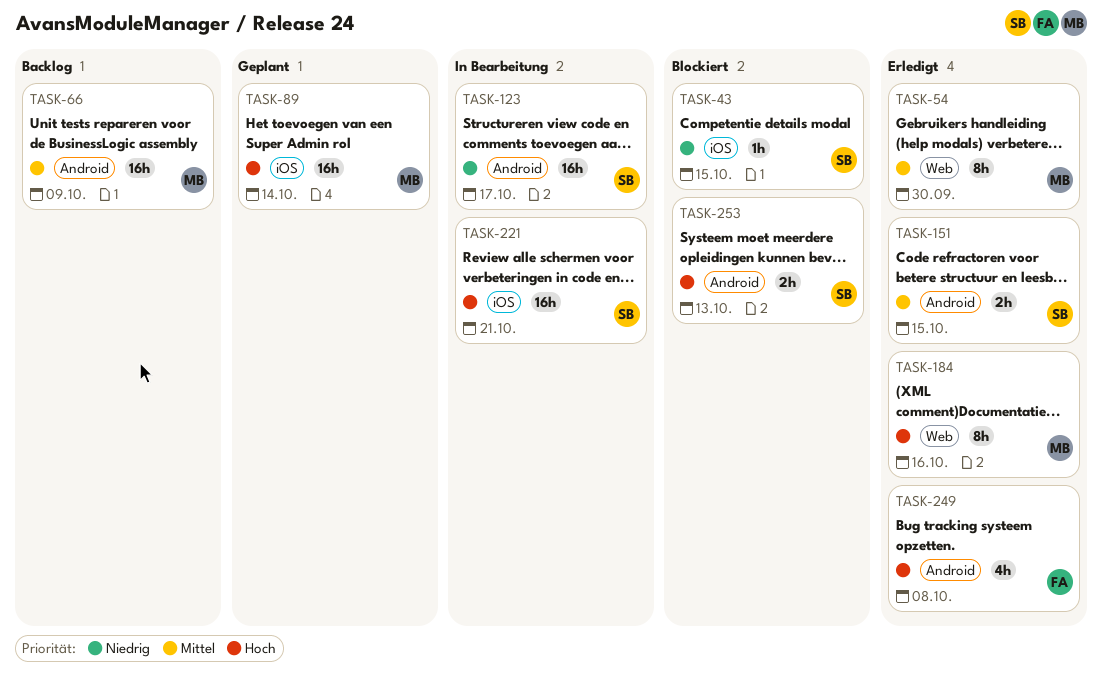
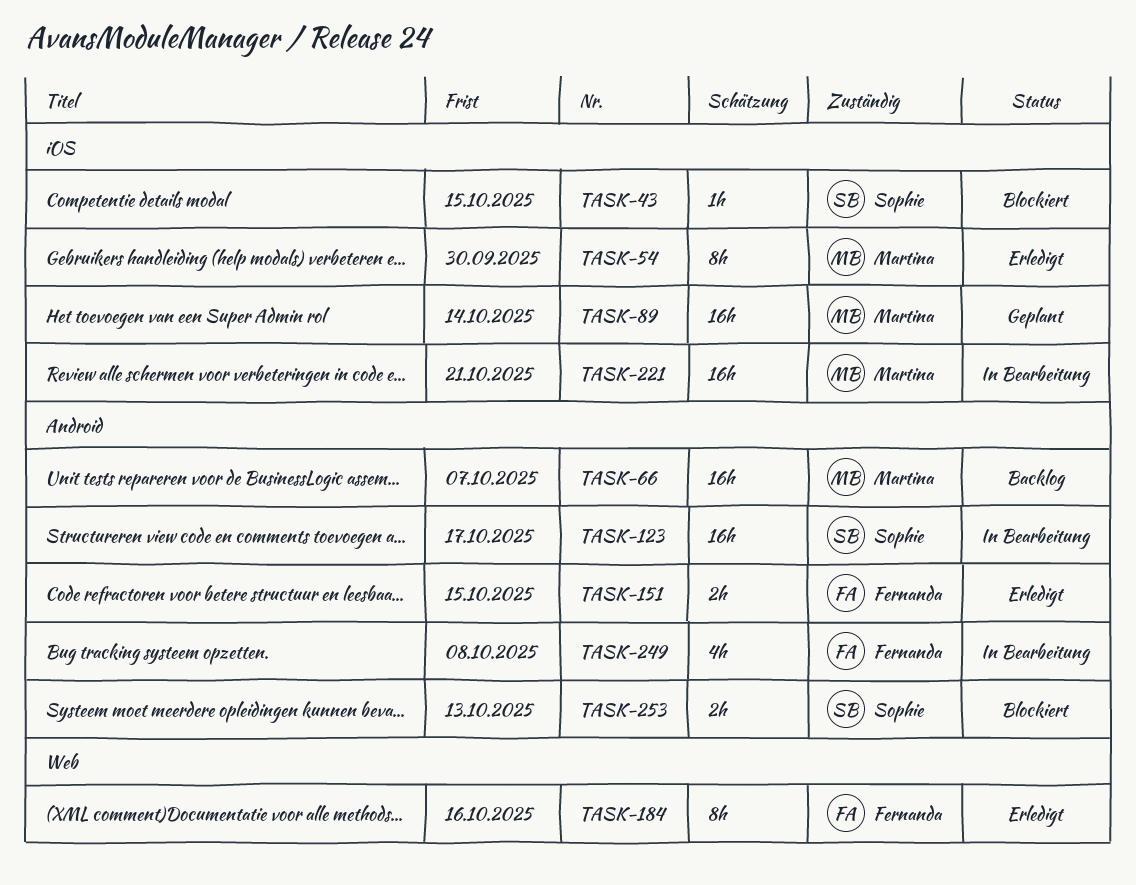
TASK-54, label: Web -> iOS
TASK-66, due: Oct 9 -> Oct 7
TASK-151, owner: Sophie -> Fernanda
TASK-184, owner: Martina -> Fernanda
TASK-221, owner: Sophie -> Martina
TASK-249, status: Erledigt -> In Bearbeitung

